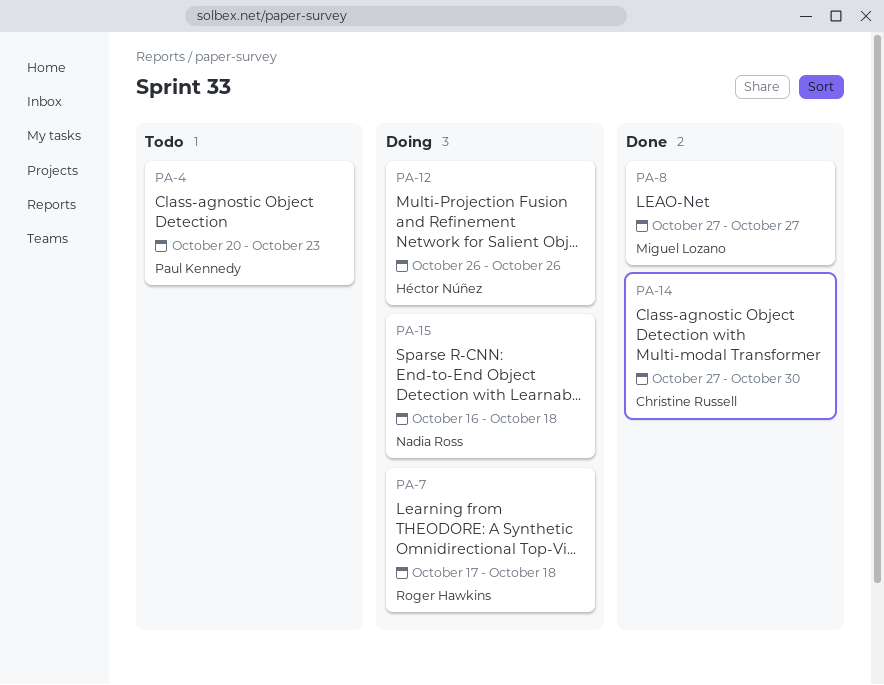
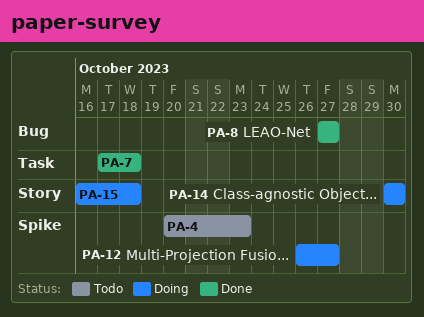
PA-7, status: Doing -> Done
PA-12, due: Oct 26 -> Oct 27
PA-14, status: Done -> Doing
PA-14, start: Oct 27 -> Oct 30

